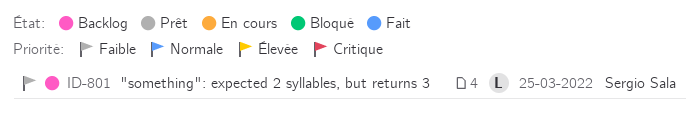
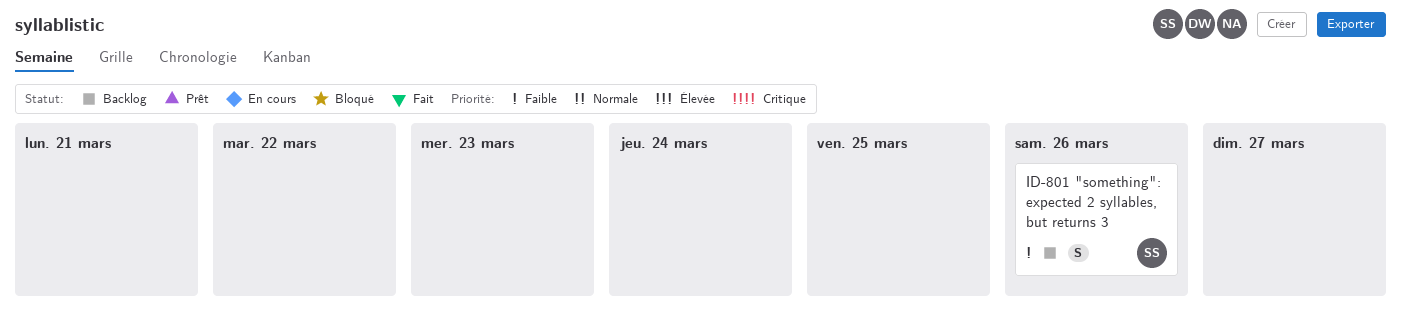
ID-801, estimate: L -> S
ID-801, due: Mar 25 -> Mar 26

